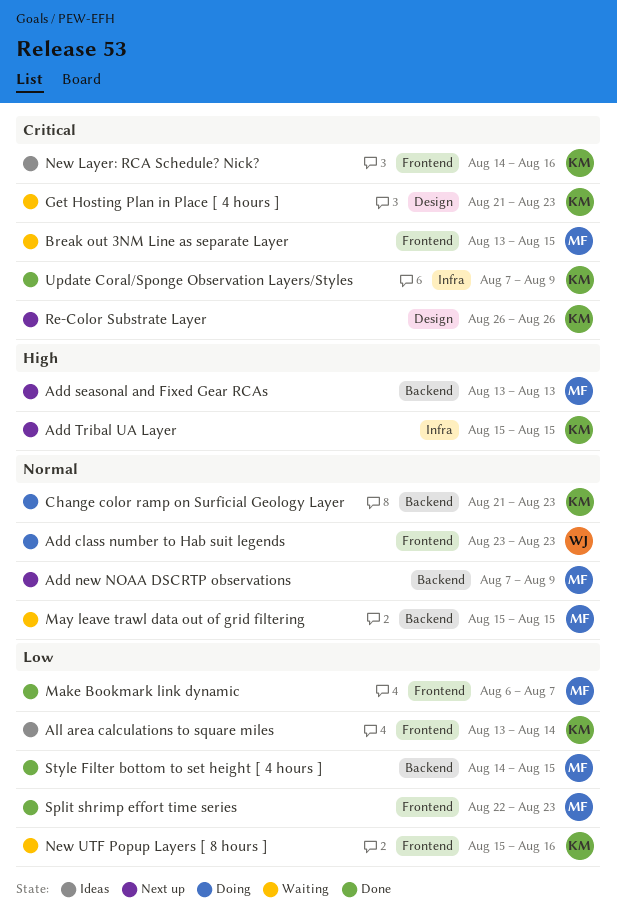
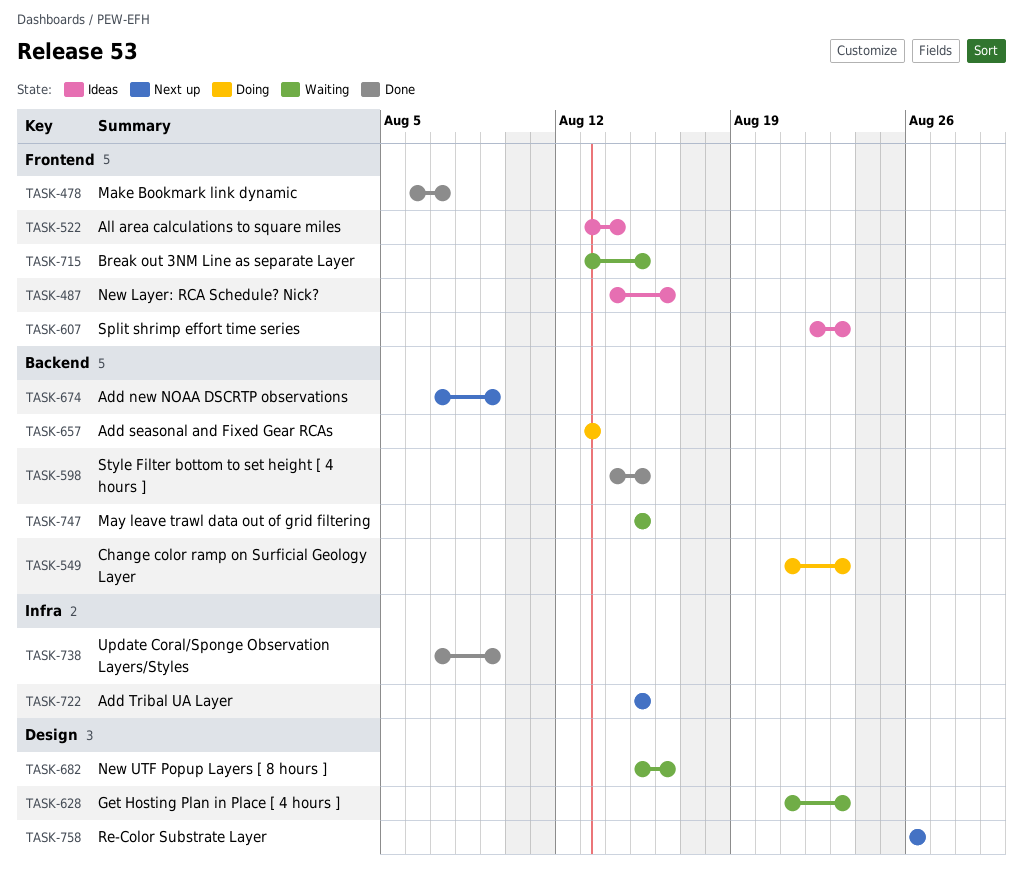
Add class number to Hab suit legends: present -> none
Add seasonal and Fixed Gear RCAs, status: Next up -> Doing
New UTF Popup Layers [ 8 hours ], label: Frontend -> Design
Split shrimp effort time series, status: Done -> Ideas

